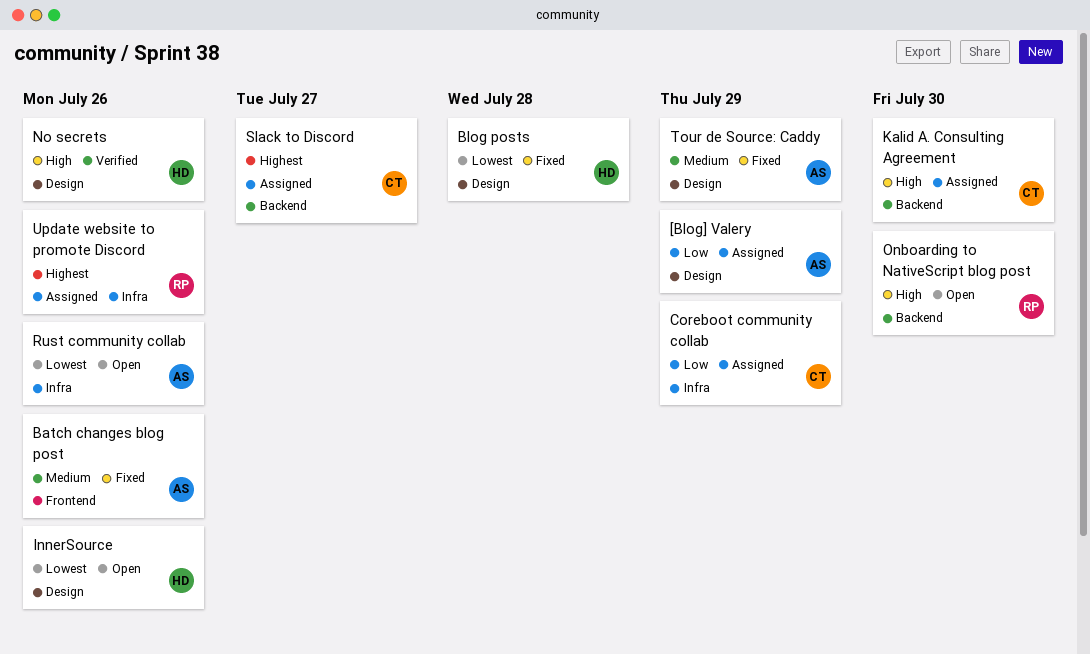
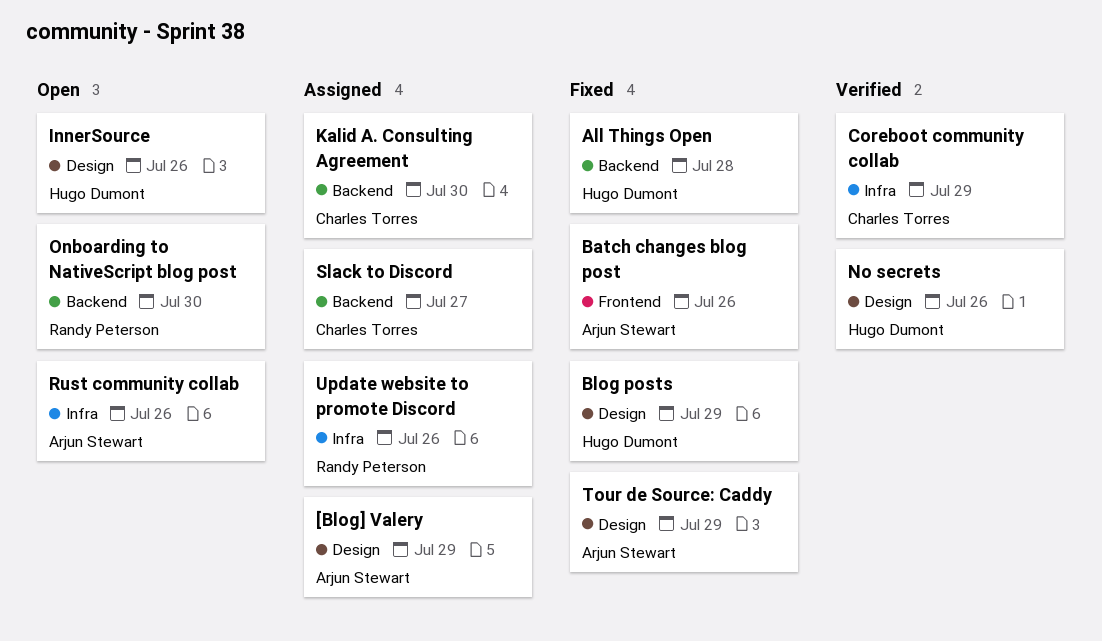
All Things Open: none -> present
Blog posts, due: Jul 28 -> Jul 29
Coreboot community collab, status: Assigned -> Verified

